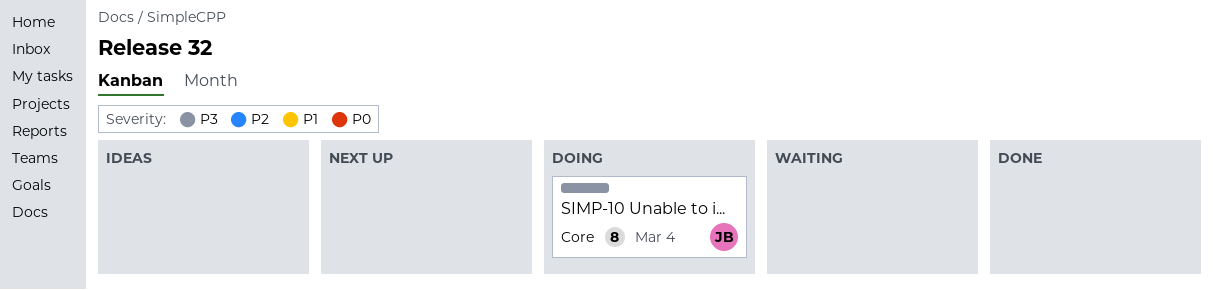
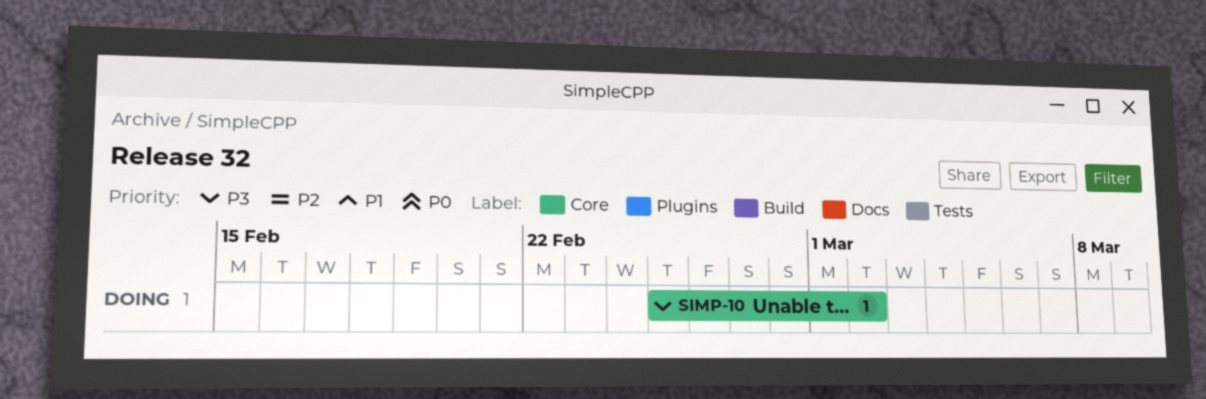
SIMP-10, estimate: 8 -> 1
SIMP-10, due: Mar 4 -> Mar 2

